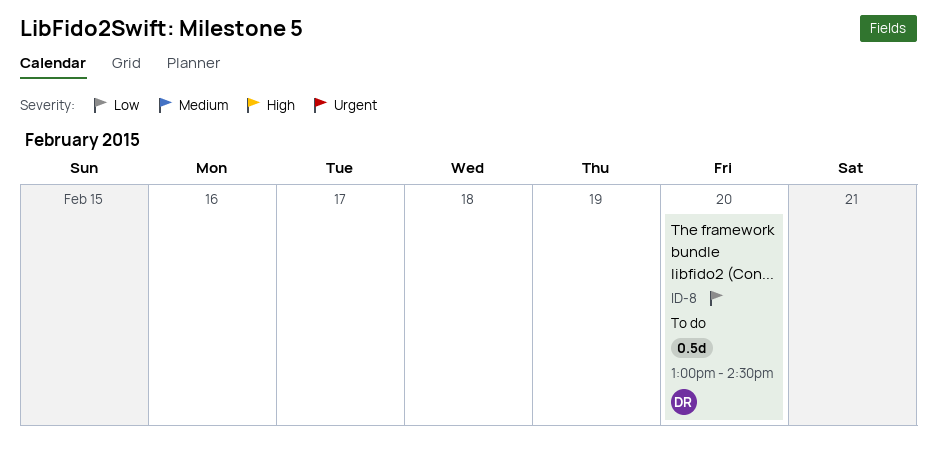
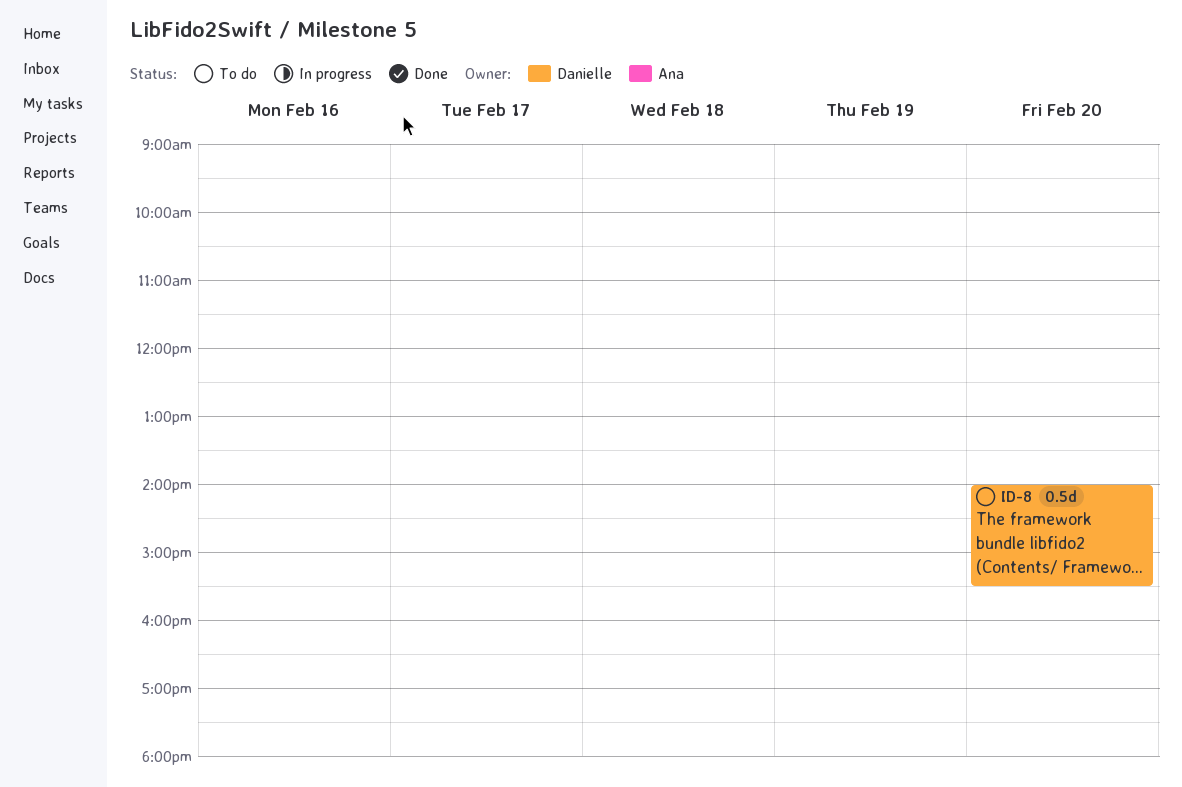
ID-8, begins: 13:00 -> 14:00
ID-8, ends: 14:30 -> 15:30

